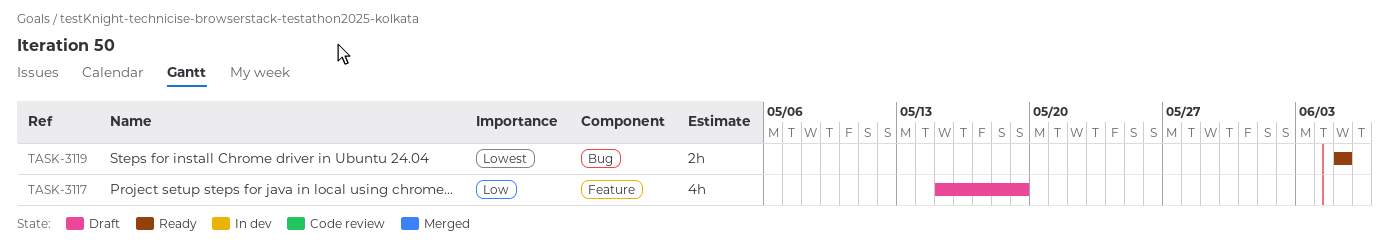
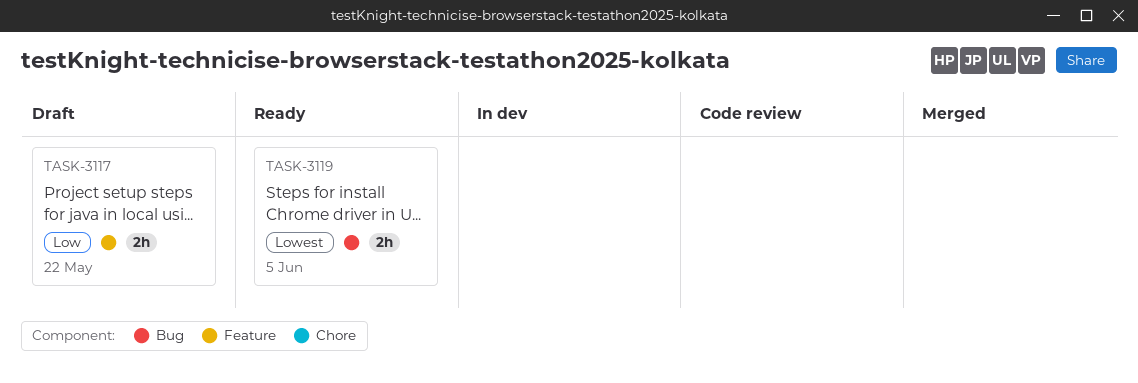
TASK-3117, estimate: 4h -> 2h
TASK-3117, due: May 19 -> May 22

